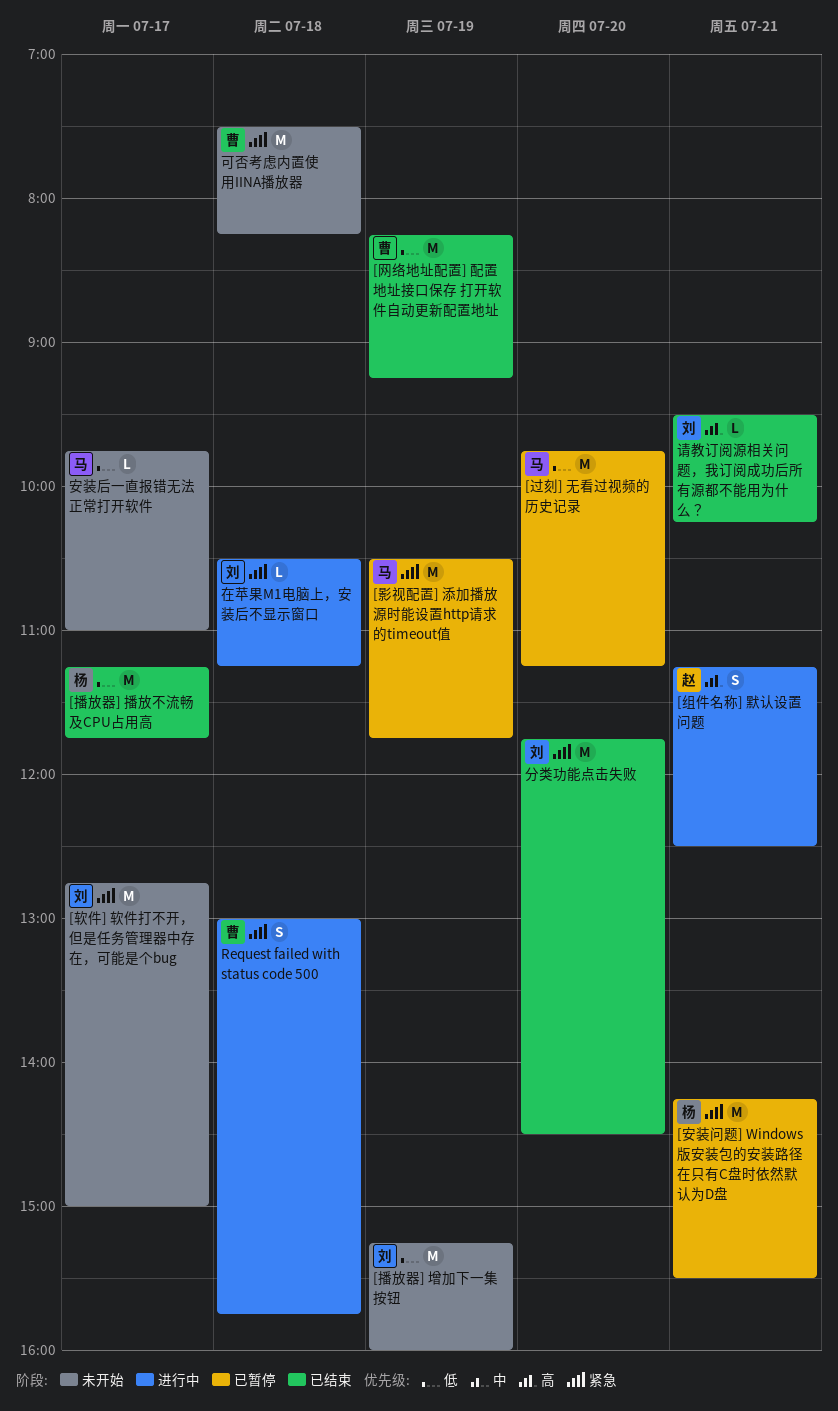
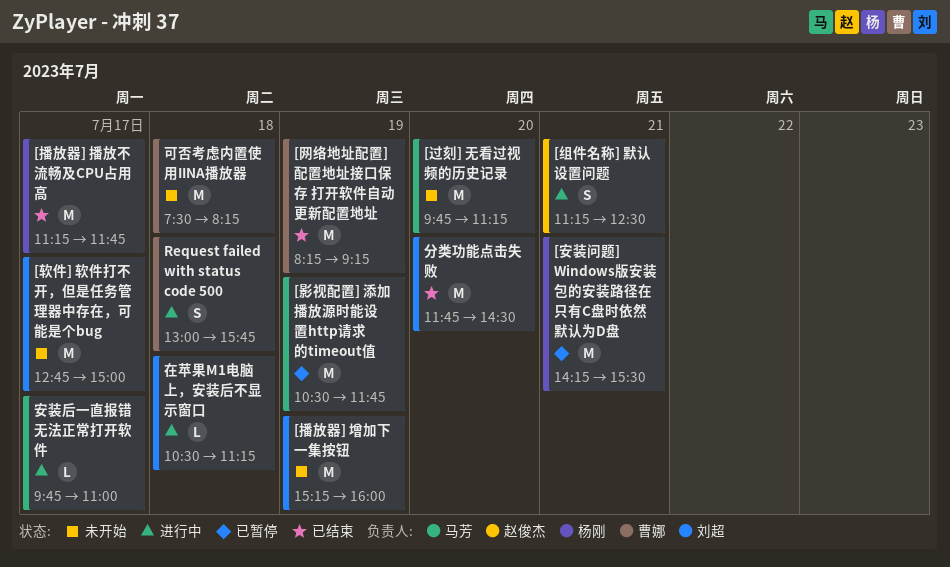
[过刻] 无看过视频的历史记录, status: 已暂停 -> 未开始
安装后一直报错无法正常打开软件, status: 未开始 -> 进行中
请教订阅源相关问题，我订阅成功后所有源都不能用为什么？: present -> none

